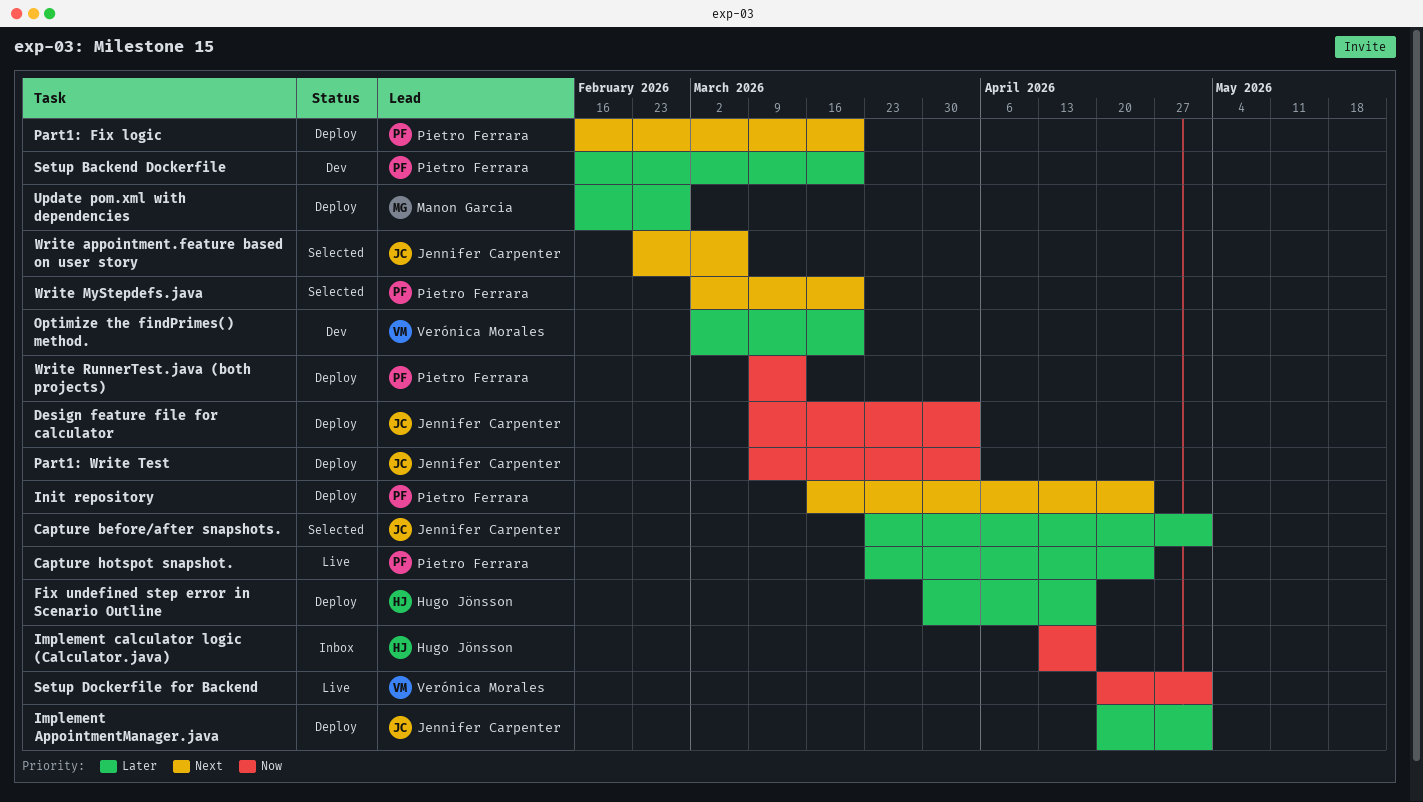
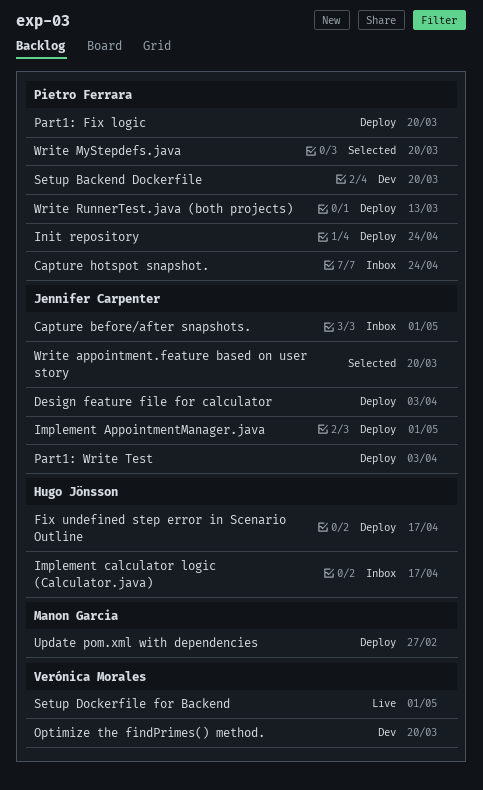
Capture before/after snapshots., status: Selected -> Inbox
Capture hotspot snapshot., status: Live -> Inbox
Write appointment.feature based on user story, due: Mar 6 -> Mar 20

